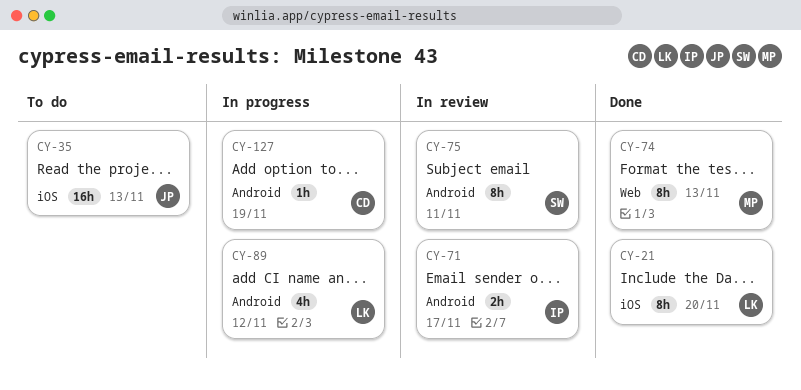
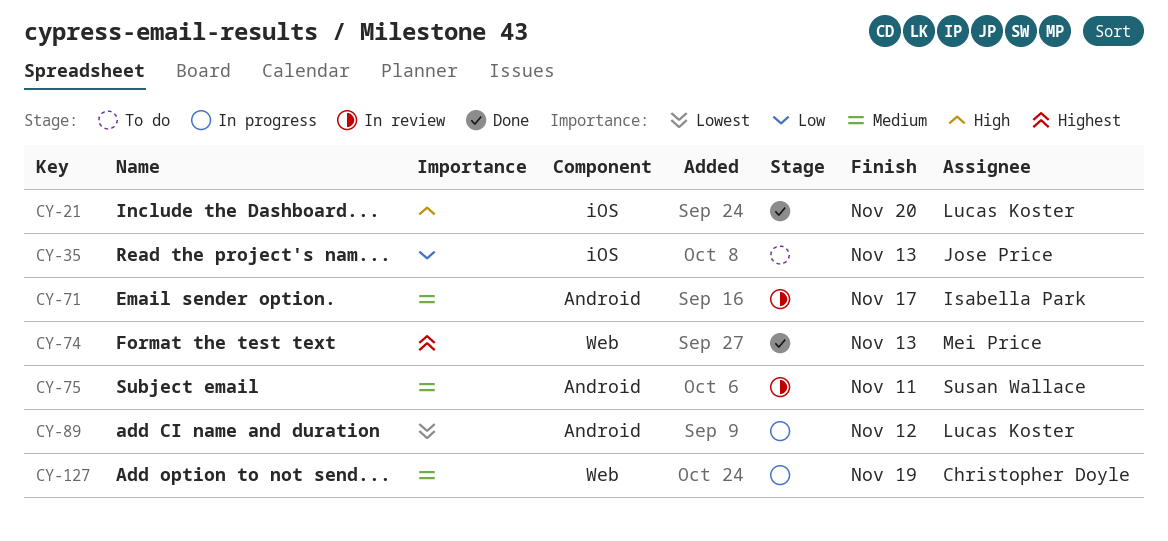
CY-127, label: Android -> Web

